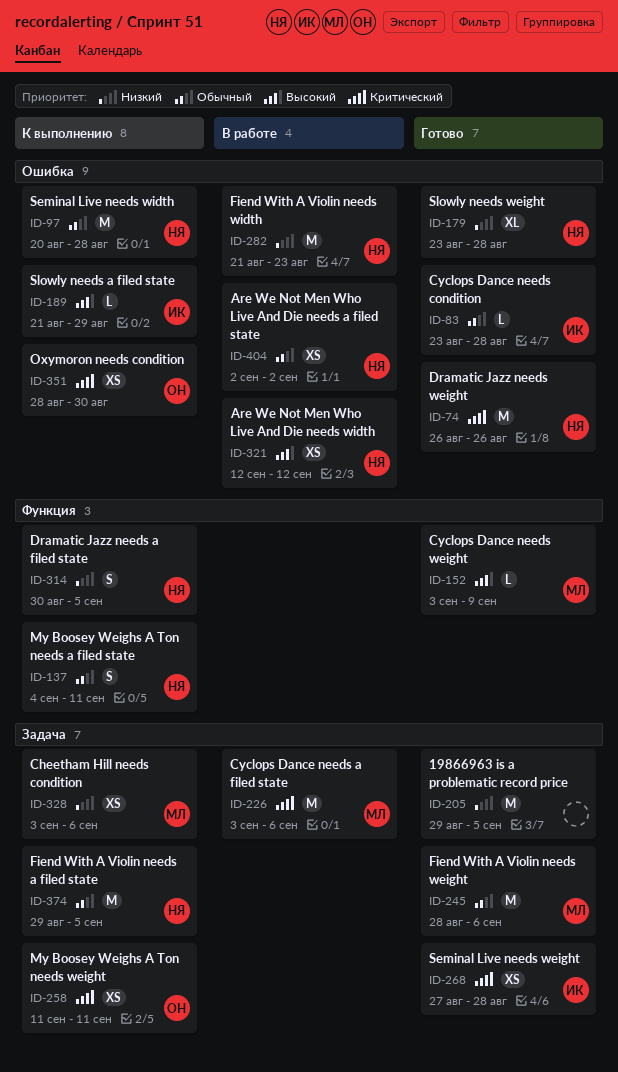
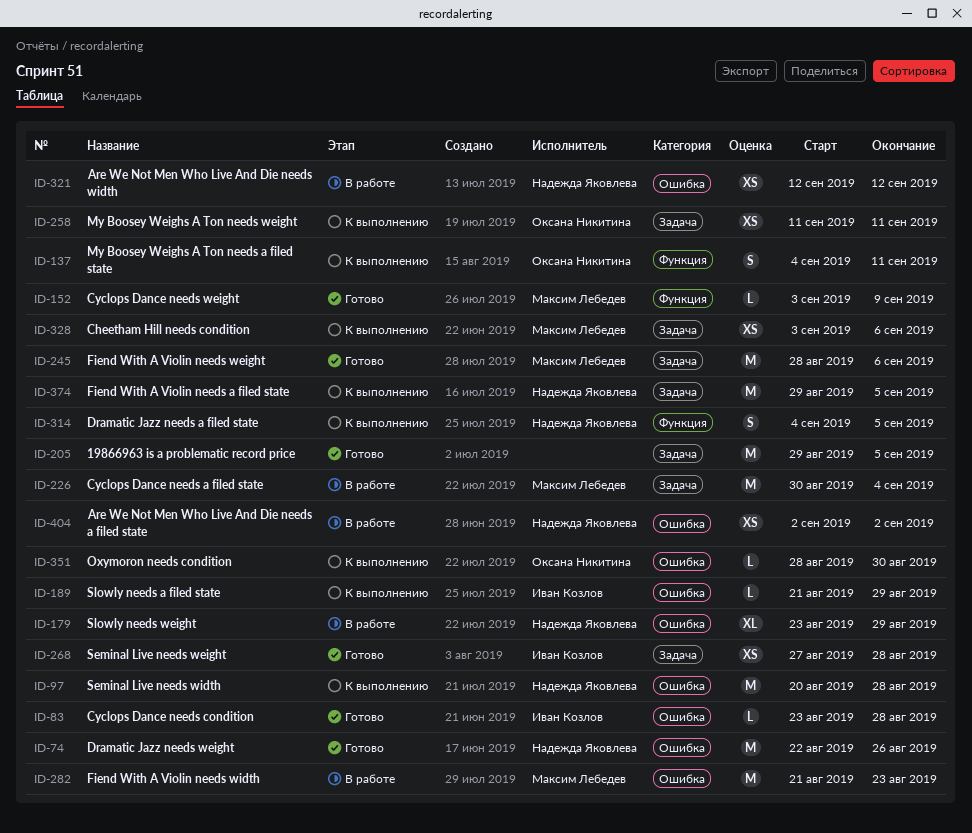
ID-74, start: Aug 26 -> Aug 22
ID-137, owner: Надежда Яковлева -> Оксана Никитина
ID-179, status: Готово -> В работе
ID-179, due: Aug 28 -> Aug 29
ID-226, start: Sep 3 -> Aug 30
ID-226, due: Sep 6 -> Sep 4
ID-282, owner: Надежда Яковлева -> Максим Лебедев
ID-314, start: Aug 30 -> Sep 4
ID-351, estimate: XS -> L

